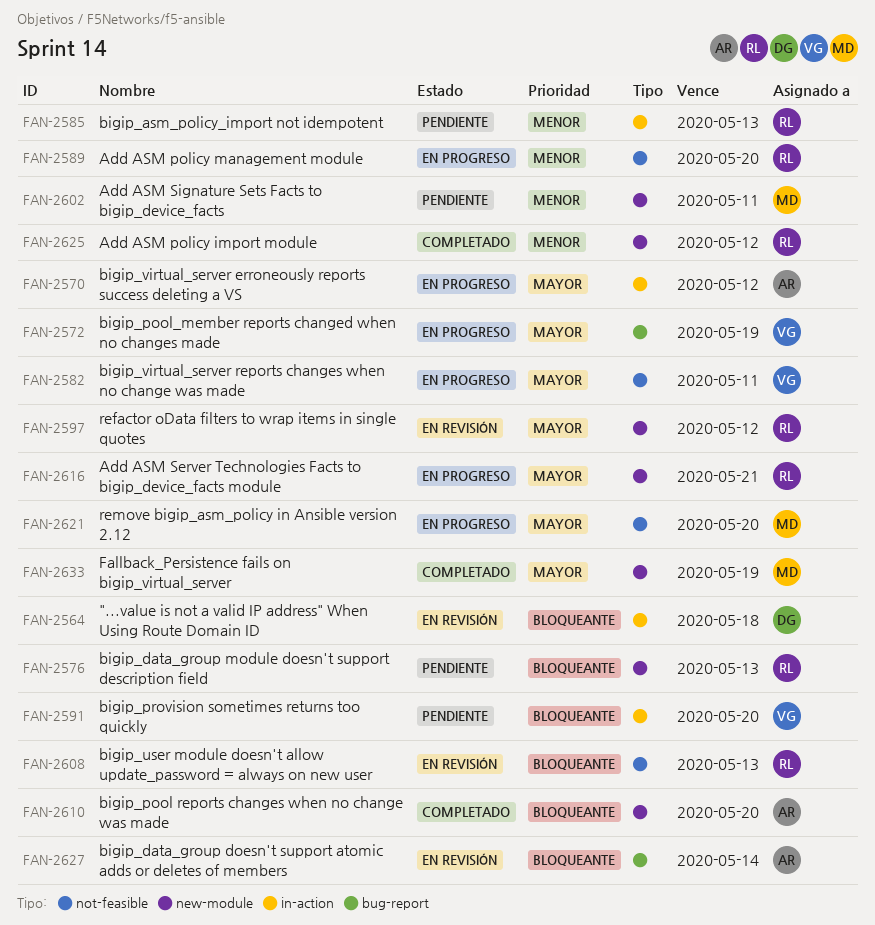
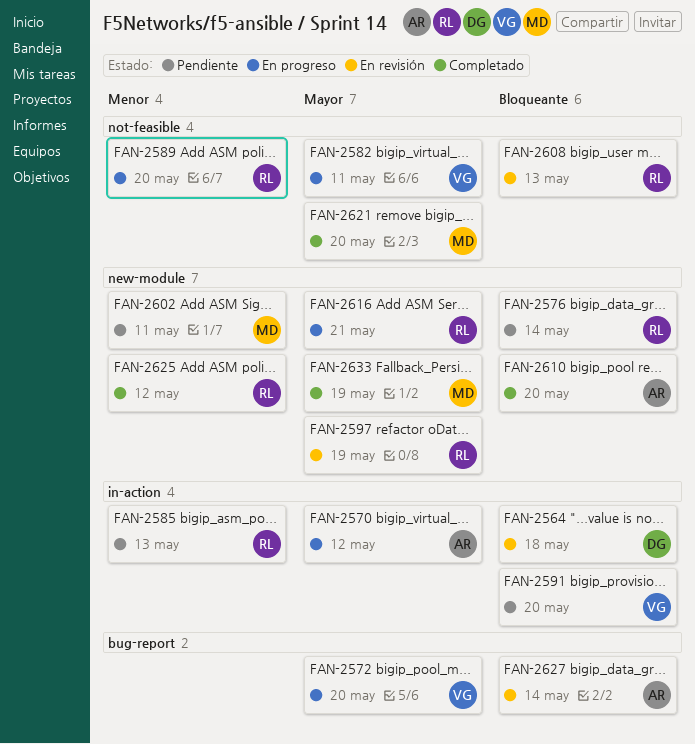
FAN-2572, due: May 19 -> May 20
FAN-2576, due: May 13 -> May 14
FAN-2597, due: May 12 -> May 19
FAN-2621, status: En progreso -> Completado

